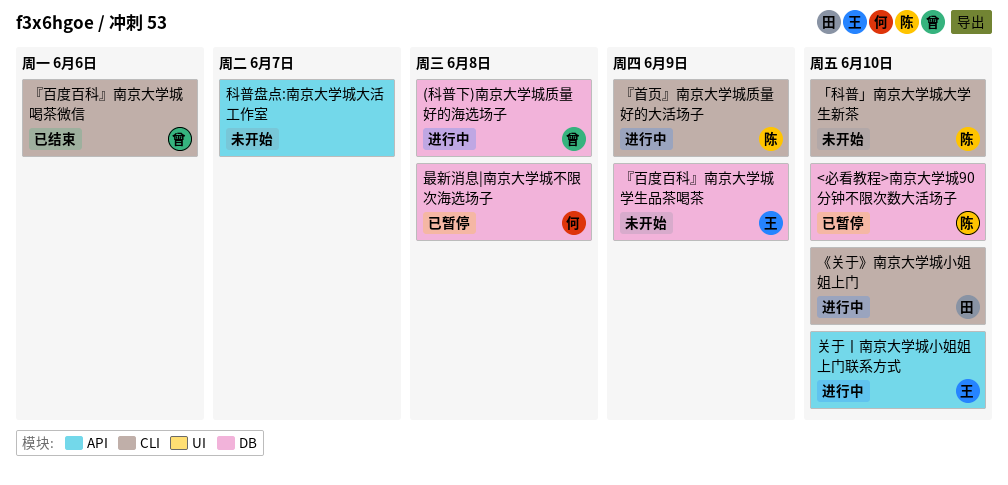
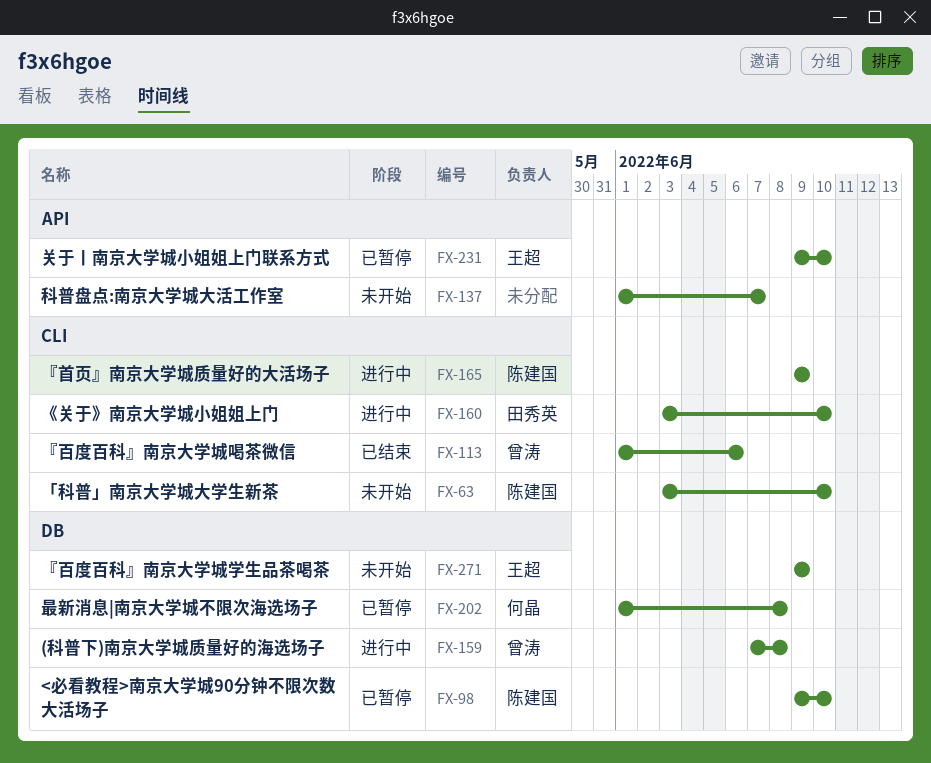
关于丨南京大学城小姐姐上门联系方式, status: 进行中 -> 已暂停

